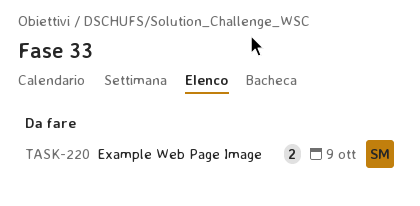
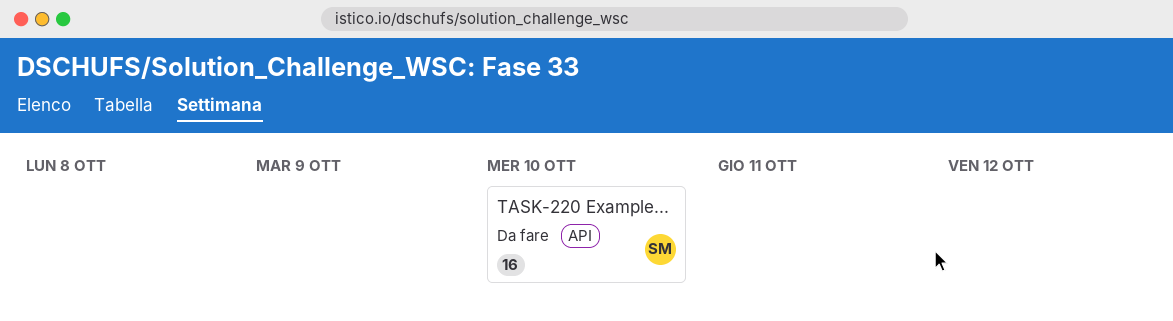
TASK-220, estimate: 2 -> 16
TASK-220, due: Oct 9 -> Oct 10

